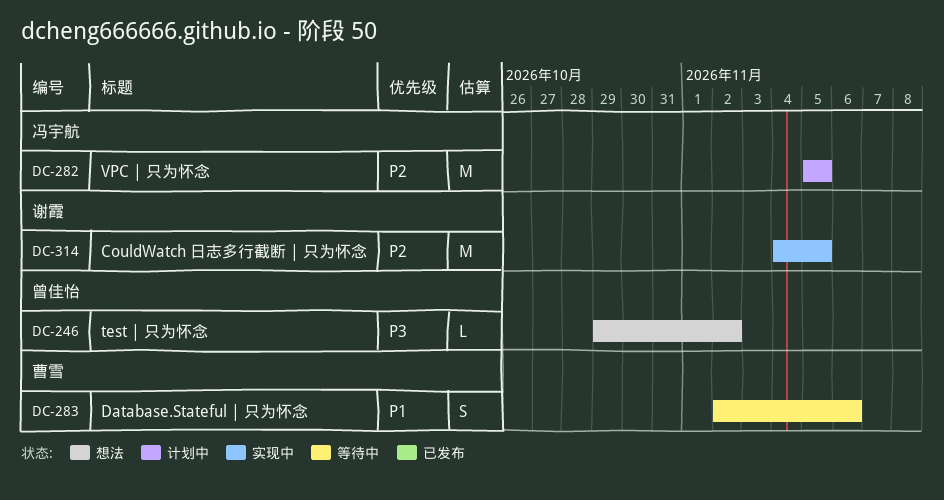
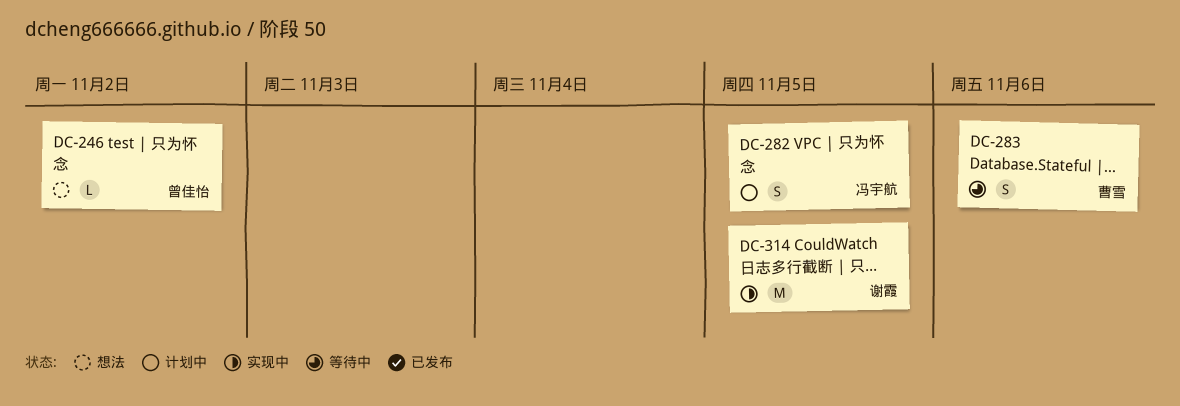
DC-282, estimate: M -> S

